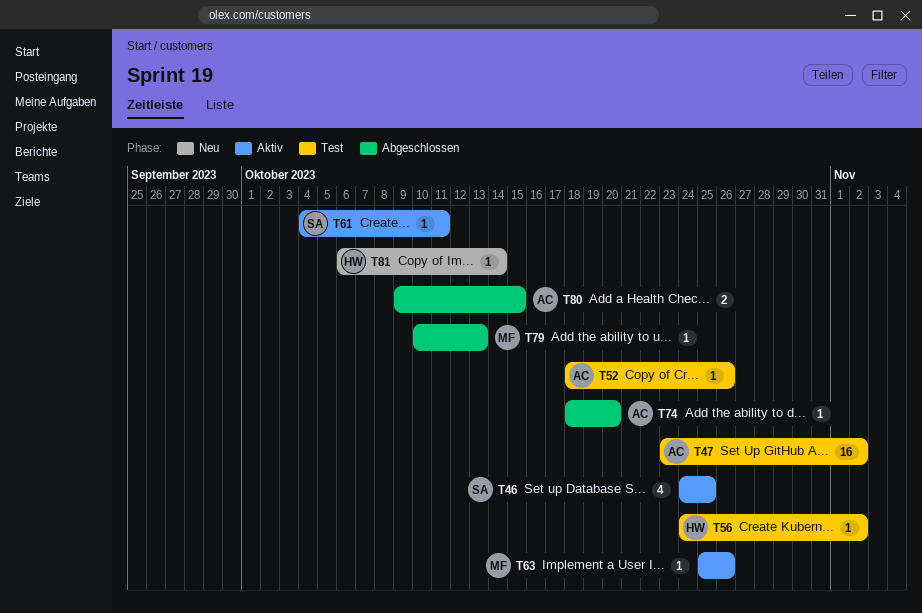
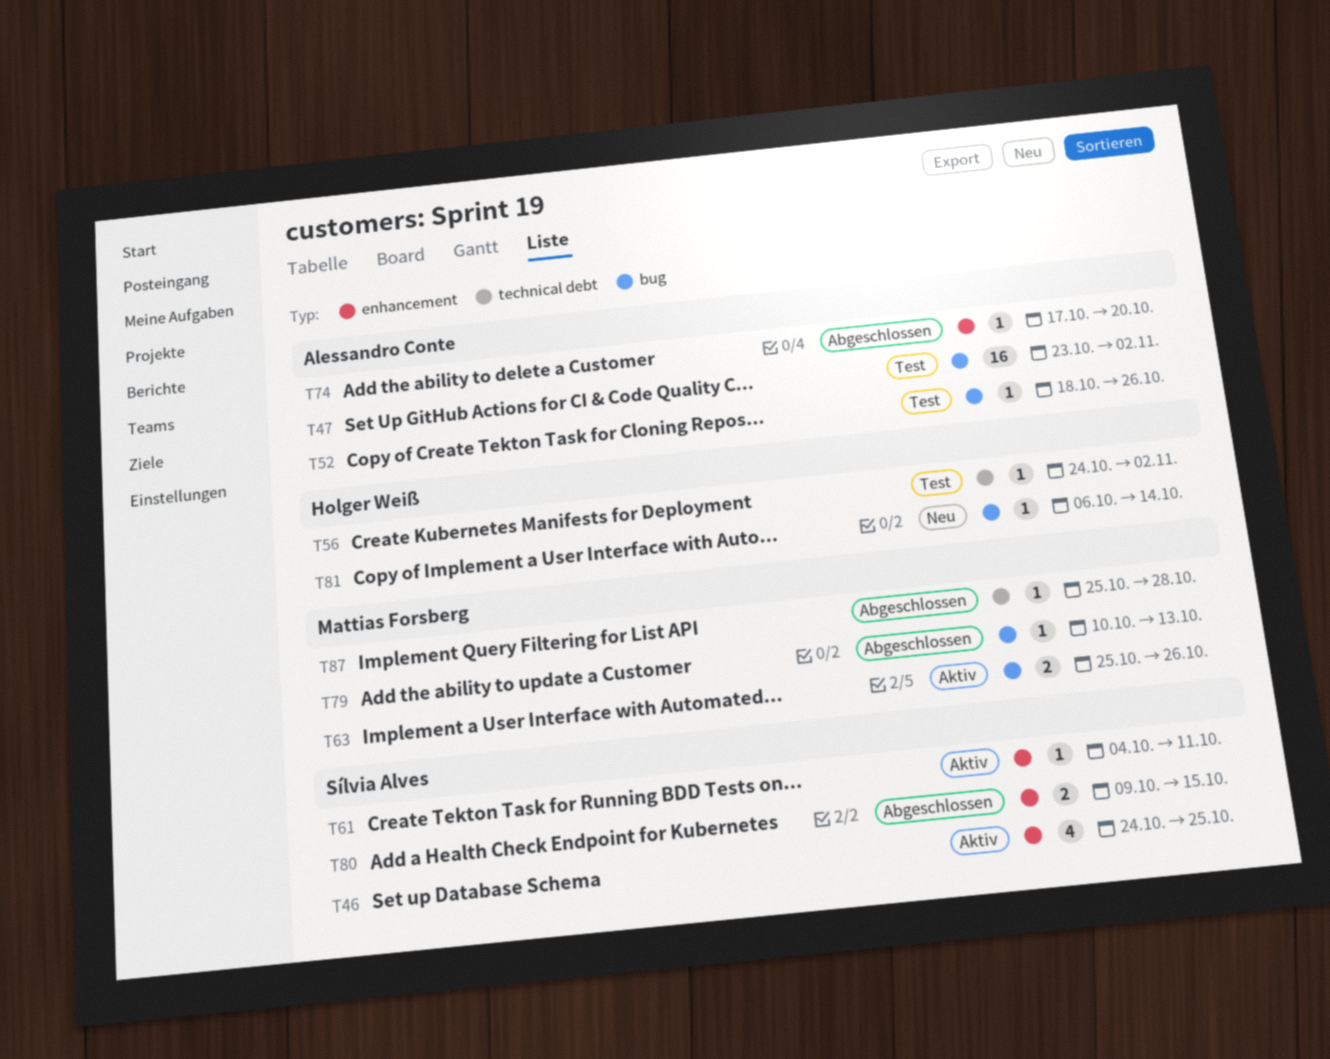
T63, estimate: 1 -> 2
T74, start: Oct 18 -> Oct 17
T80, owner: Alessandro Conte -> Sílvia Alves
T87: none -> present

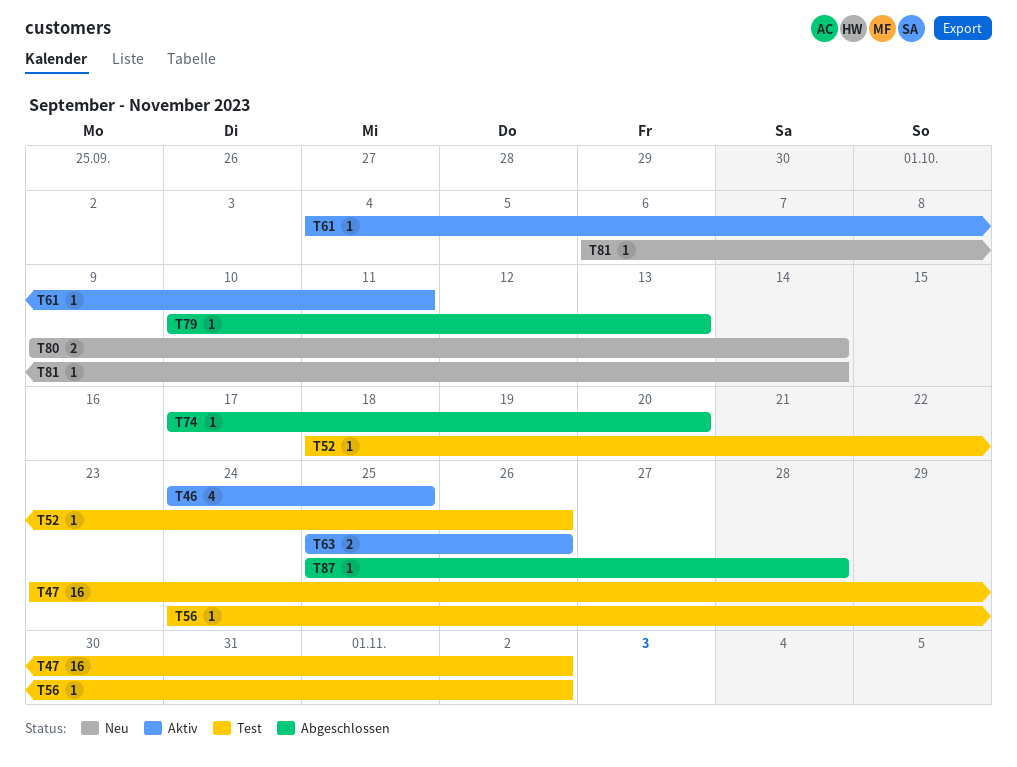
T80, status: Abgeschlossen -> Neu
T80, due: Oct 15 -> Oct 14

